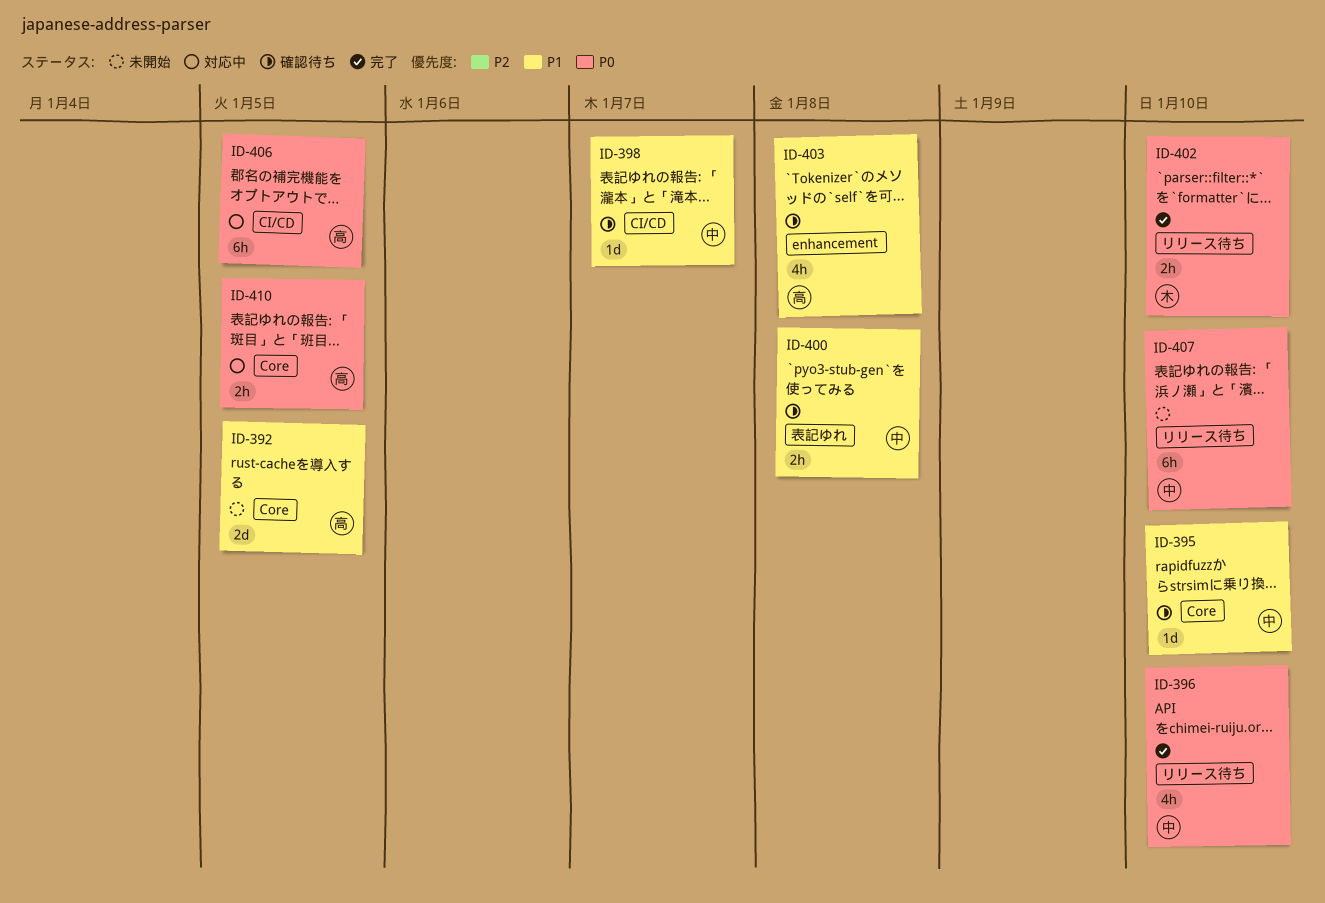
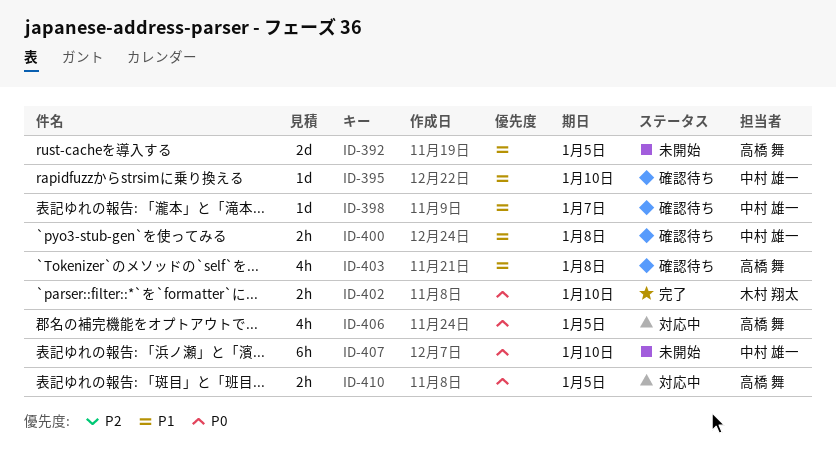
ID-396: present -> none
ID-406, estimate: 6h -> 4h

